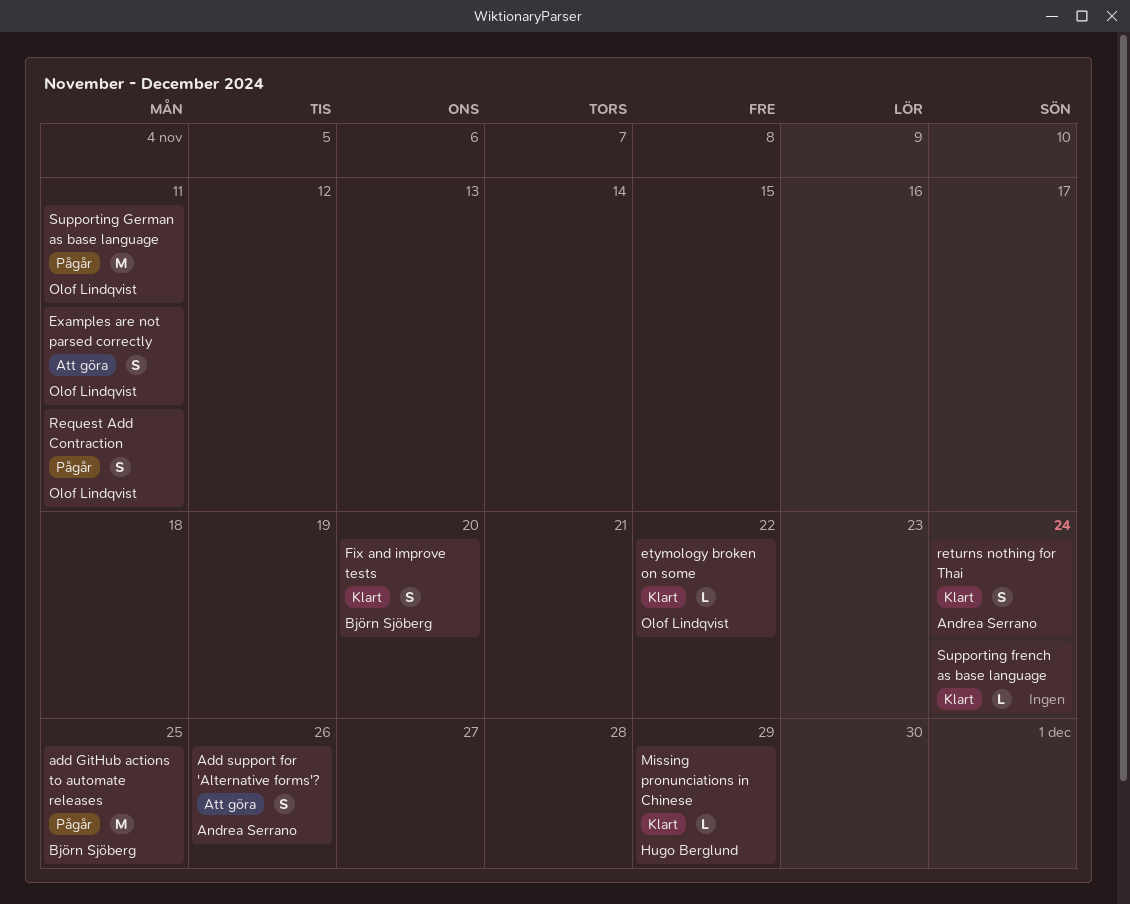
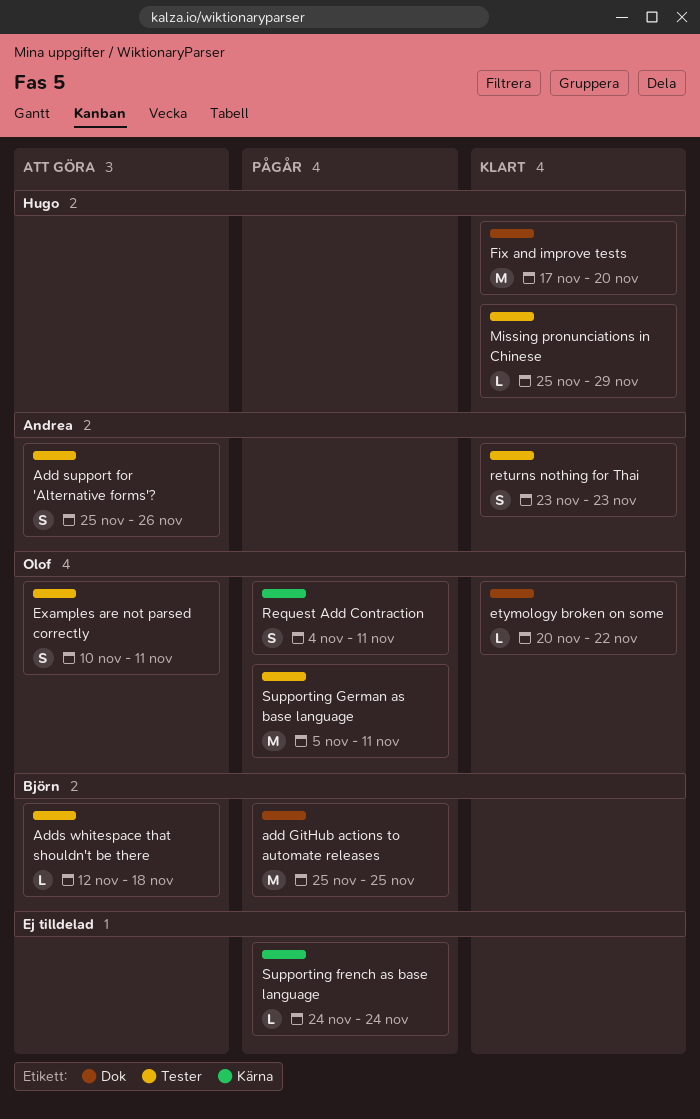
Adds whitespace that shouldn't be there: none -> present
Fix and improve tests, owner: Björn Sjöberg -> Hugo Berglund
Fix and improve tests, estimate: S -> M
returns nothing for Thai, due: Nov 24 -> Nov 23
Supporting french as base language, status: Klart -> Pågår

